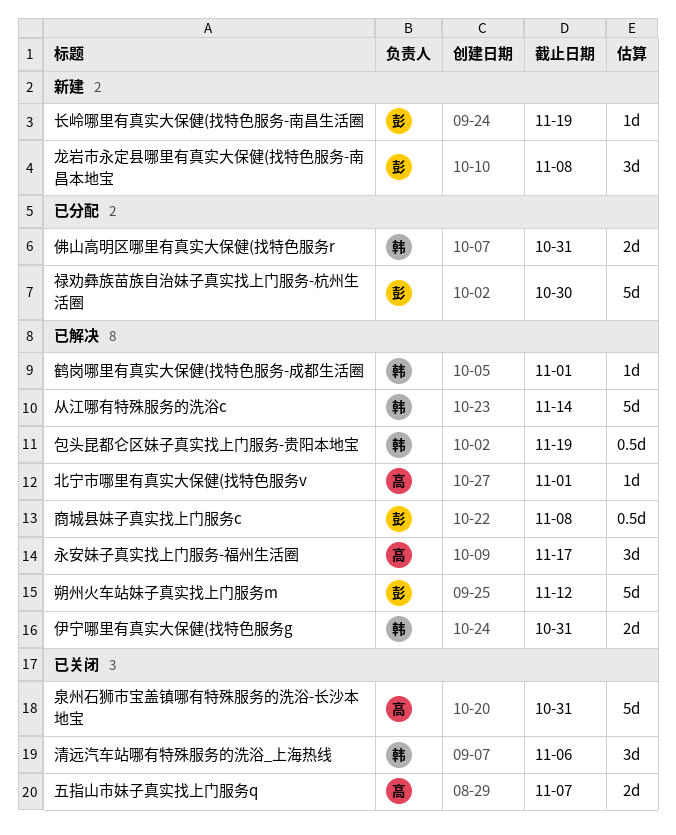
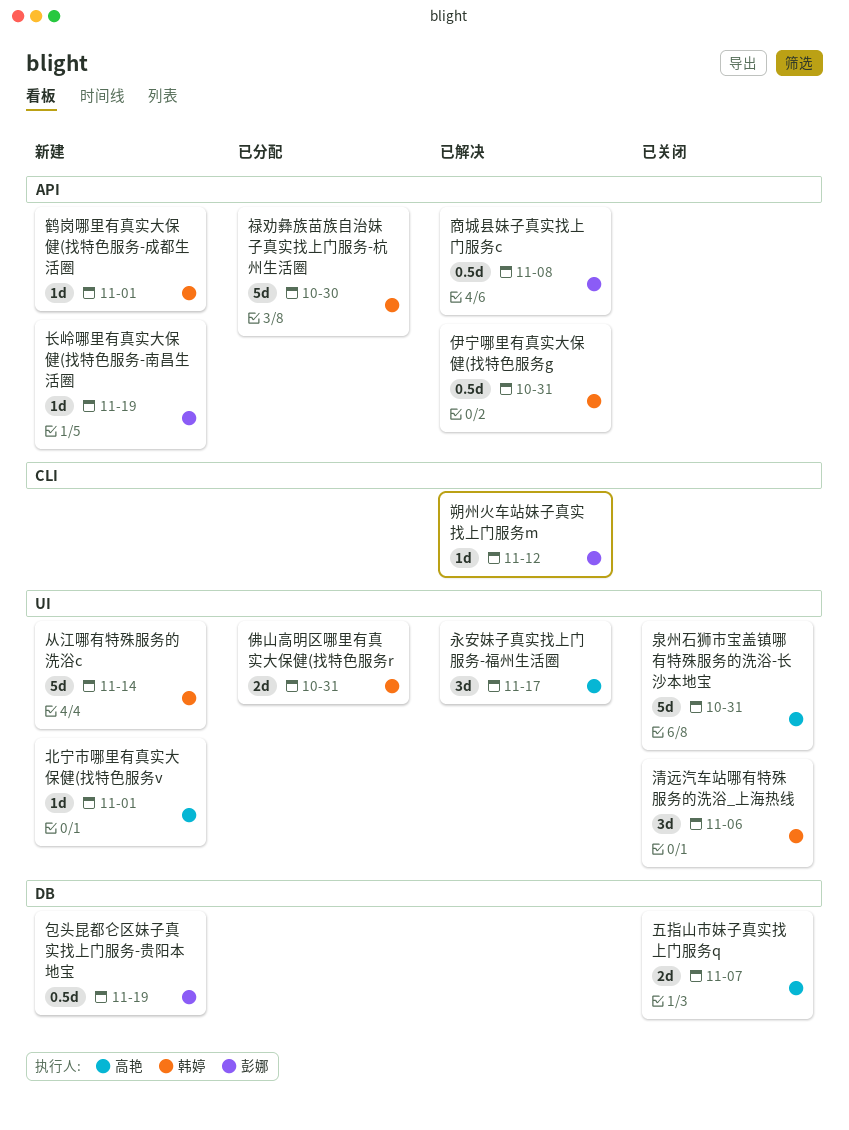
从江哪有特殊服务的洗浴c, status: 已解决 -> 新建
伊宁哪里有真实大保健(找特色服务g, estimate: 2d -> 0.5d
包头昆都仑区妹子真实找上门服务-贵阳本地宝, status: 已解决 -> 新建
包头昆都仑区妹子真实找上门服务-贵阳本地宝, owner: 韩婷 -> 彭娜
北宁市哪里有真实大保健(找特色服务v, status: 已解决 -> 新建
朔州火车站妹子真实找上门服务m, estimate: 5d -> 1d
禄劝彝族苗族自治妹子真实找上门服务-杭州生活圈, owner: 彭娜 -> 韩婷
鹤岗哪里有真实大保健(找特色服务-成都生活圈, status: 已解决 -> 新建
龙岩市永定县哪里有真实大保健(找特色服务-南昌本地宝: present -> none

